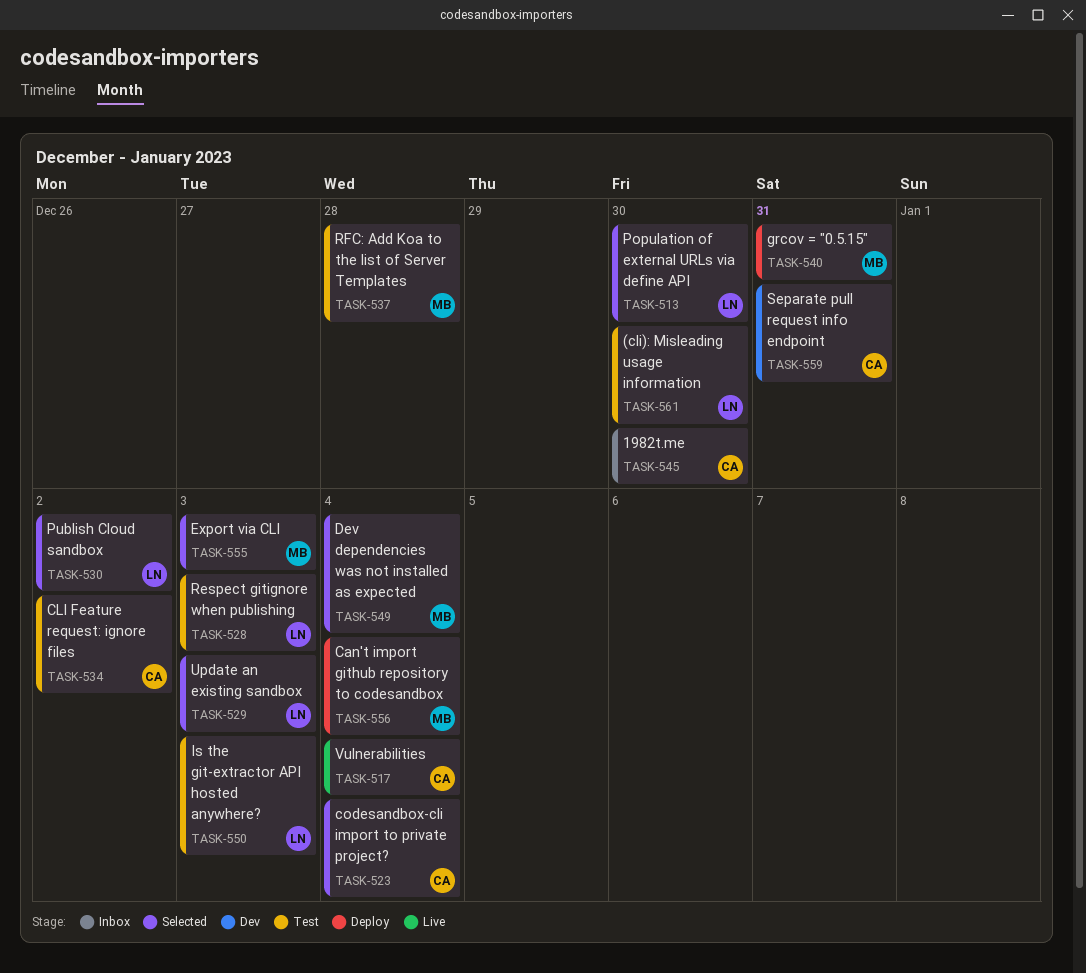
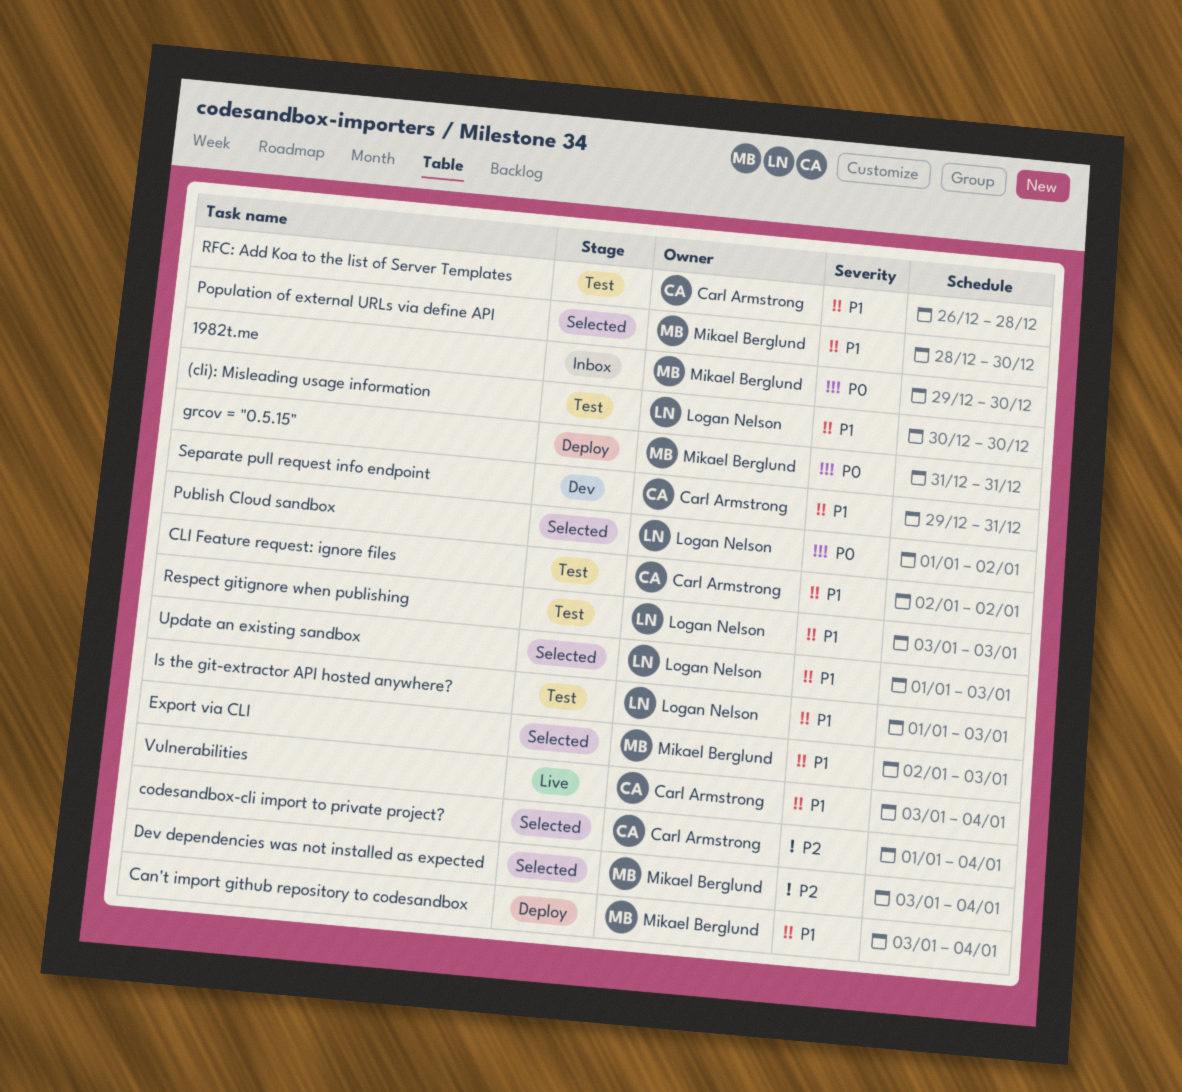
1982t.me, owner: Carl Armstrong -> Mikael Berglund
Population of external URLs via define API, owner: Logan Nelson -> Mikael Berglund
RFC: Add Koa to the list of Server Templates, owner: Mikael Berglund -> Carl Armstrong

